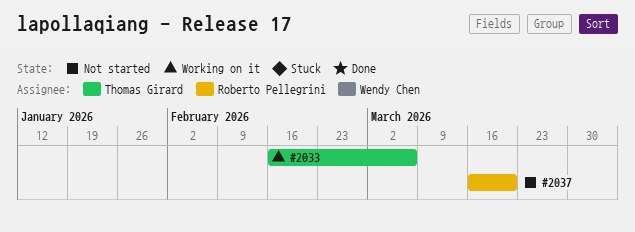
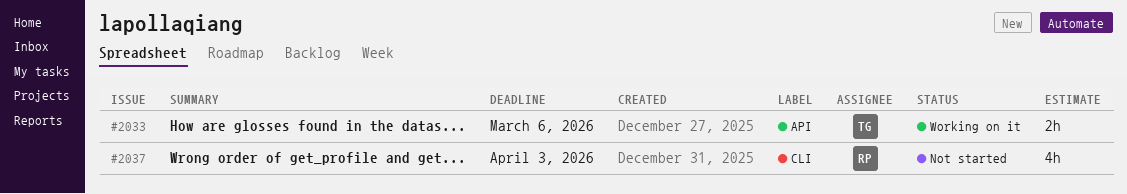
#2037, due: Mar 20 -> Apr 3

